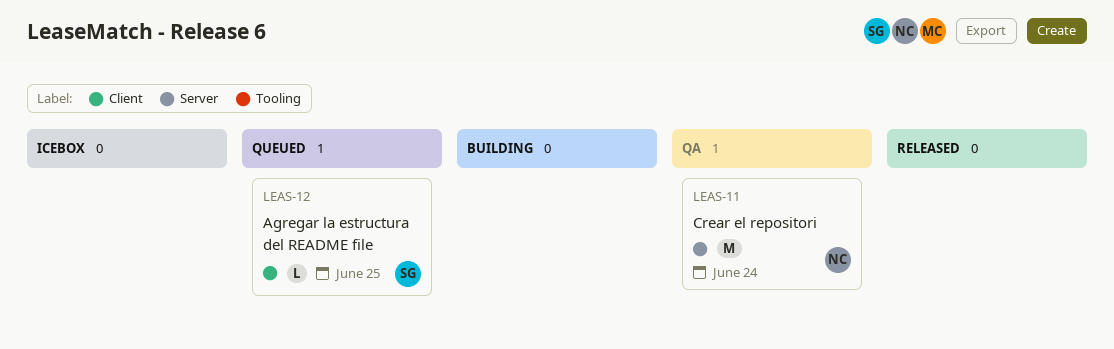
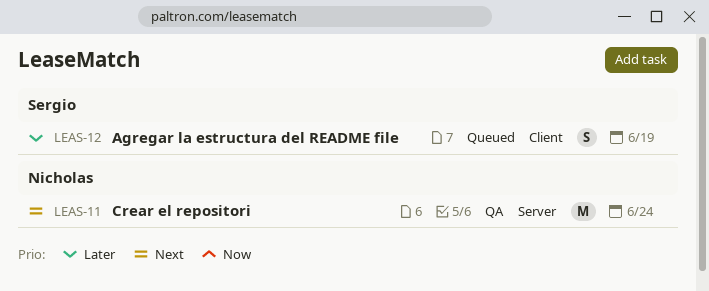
LEAS-12, estimate: L -> S
LEAS-12, due: Jun 25 -> Jun 19

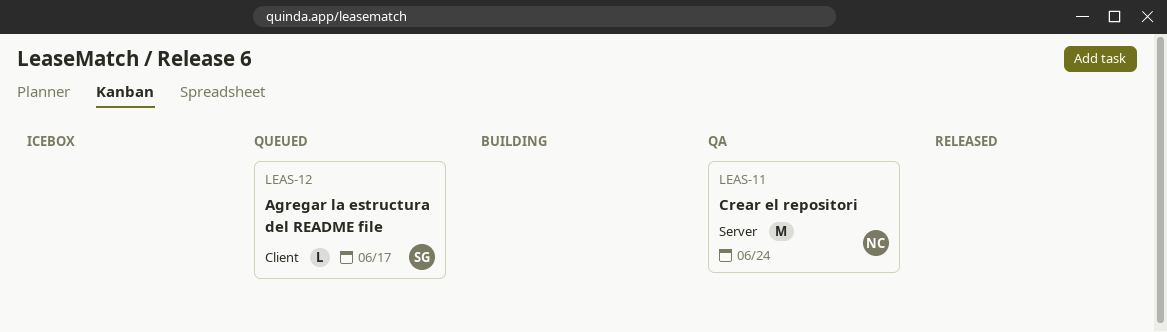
LEAS-12, estimate: S -> L
LEAS-12, due: Jun 19 -> Jun 17

